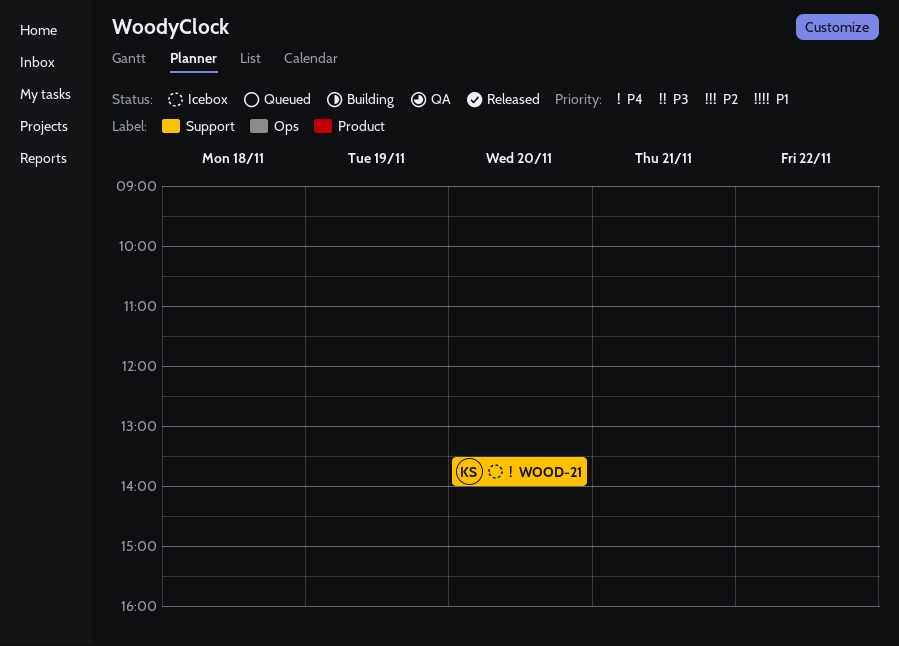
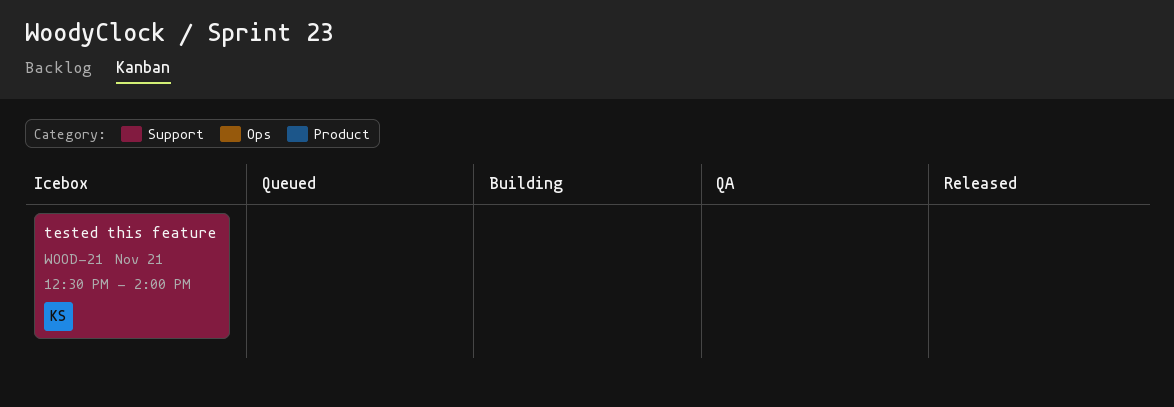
WOOD-21, day: Nov 20 -> Nov 21
WOOD-21, begins: 13:30 -> 12:30

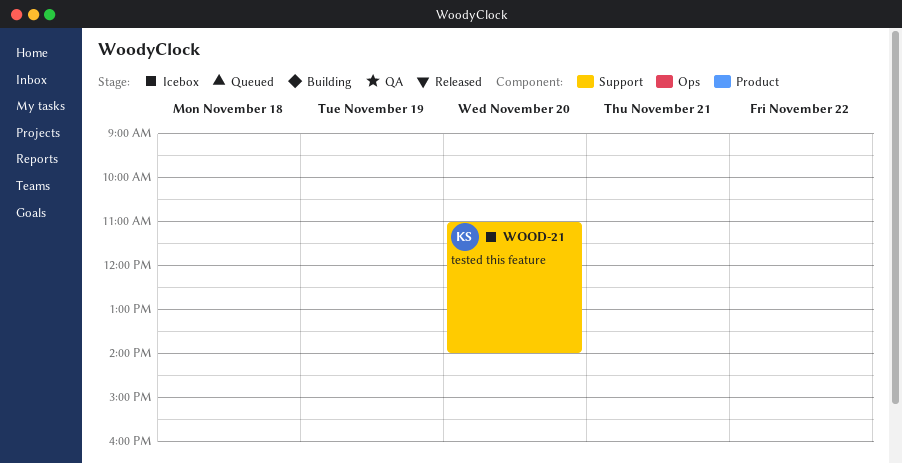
WOOD-21, day: Nov 21 -> Nov 20
WOOD-21, begins: 12:30 -> 11:00

